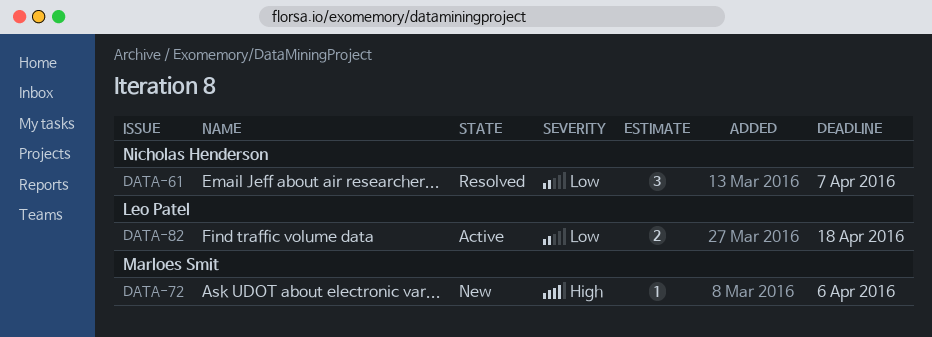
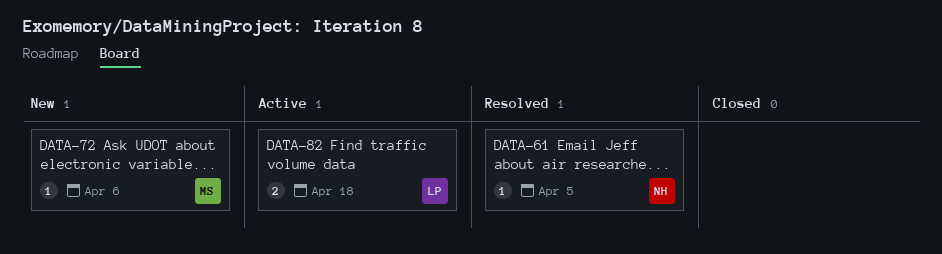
DATA-61, estimate: 3 -> 1
DATA-61, due: Apr 7 -> Apr 5

